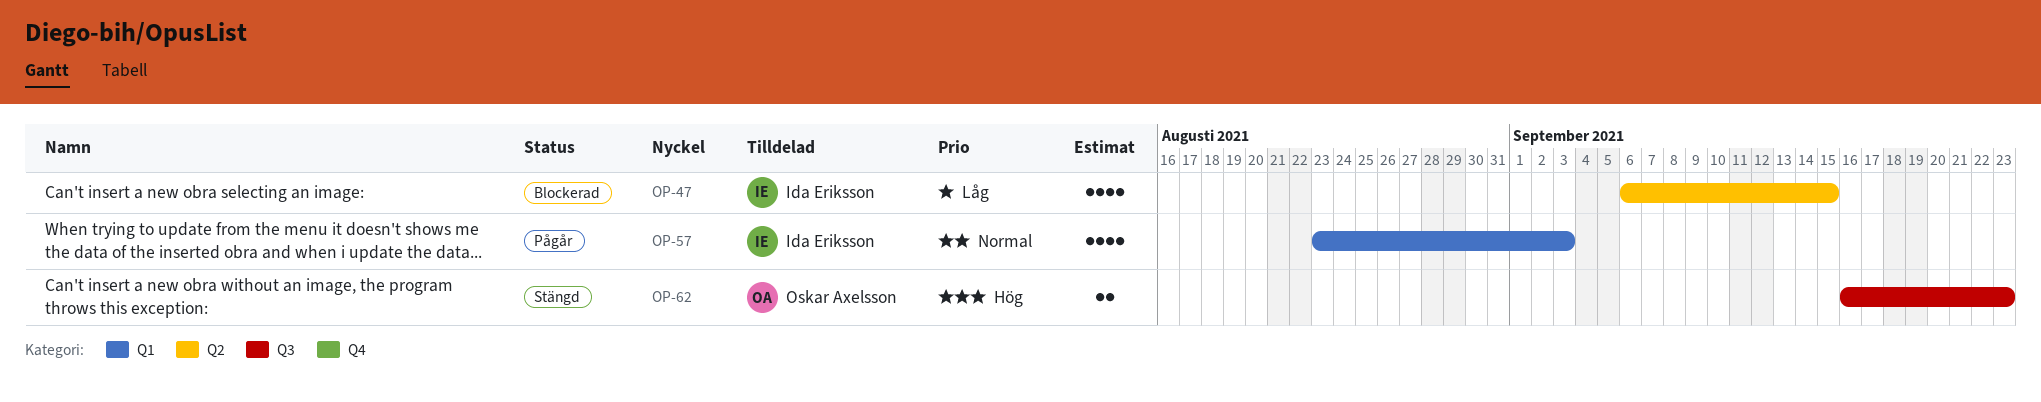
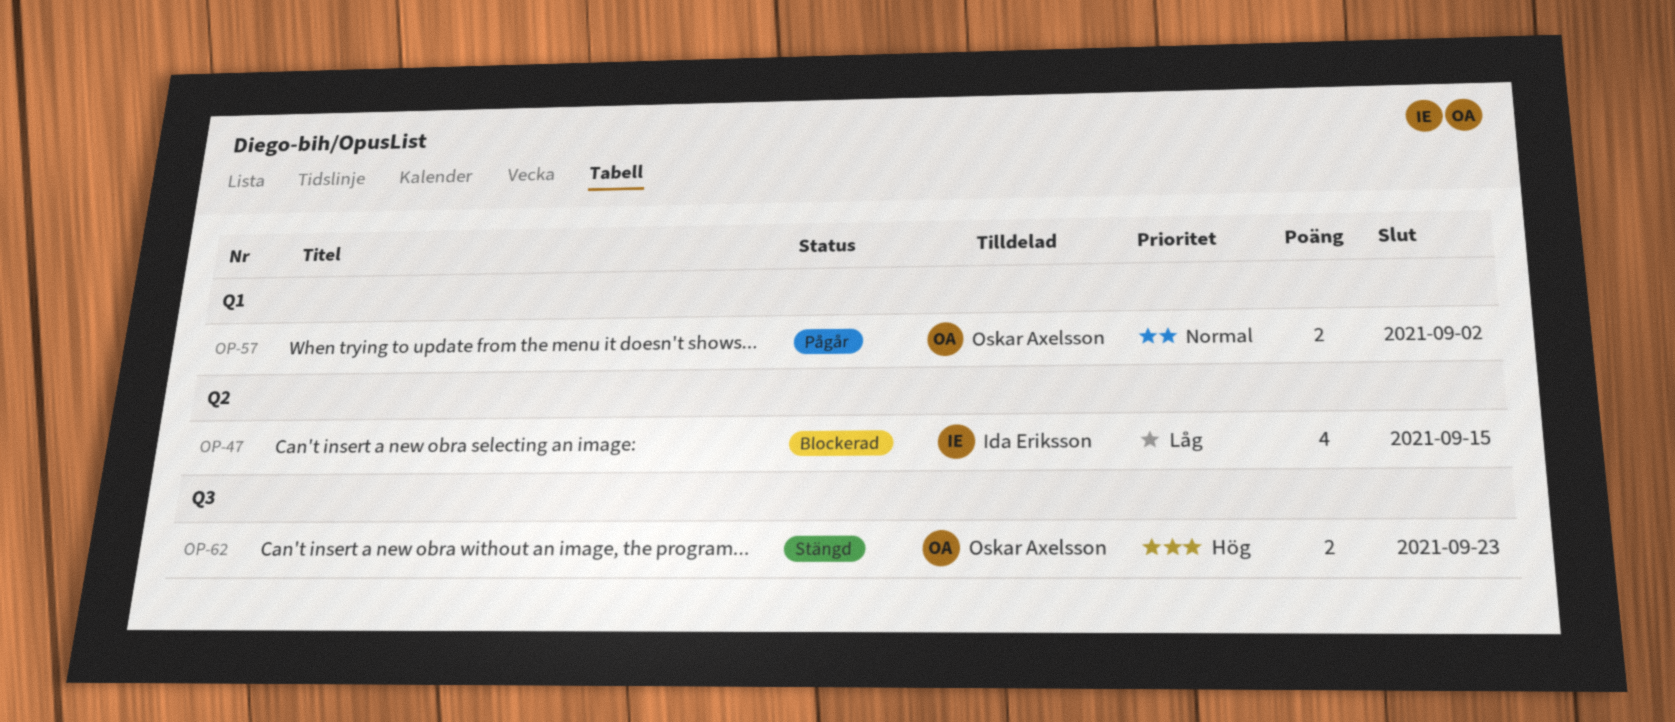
OP-57, owner: Ida Eriksson -> Oskar Axelsson
OP-57, estimate: 4 -> 2
OP-57, due: Sep 3 -> Sep 2

